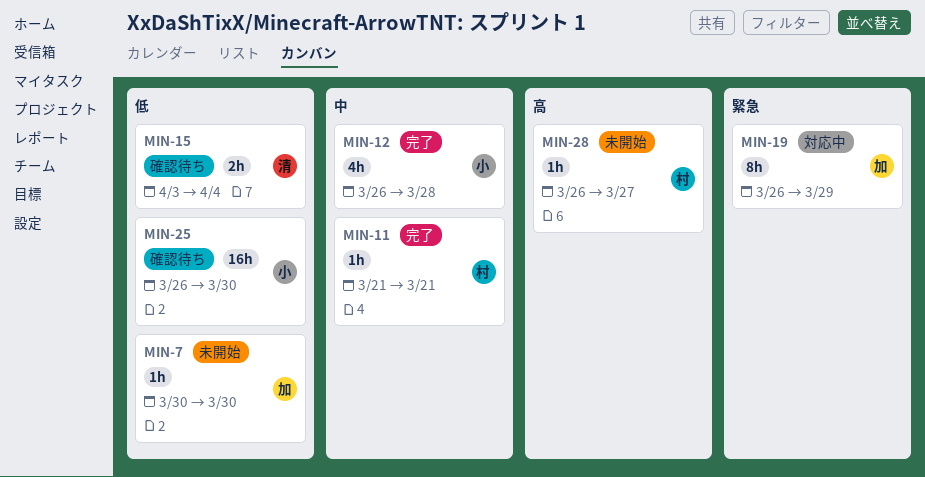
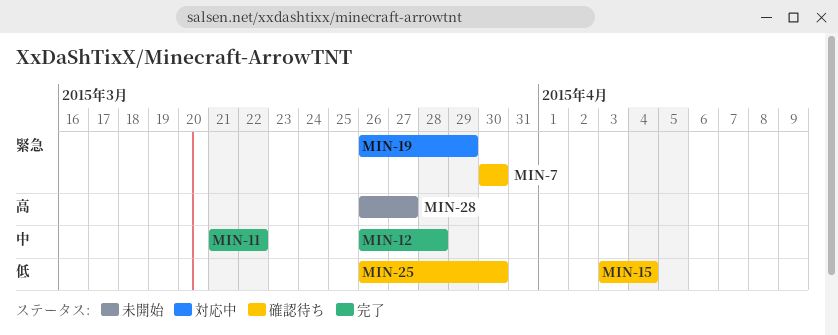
MIN-7, status: 未開始 -> 確認待ち
MIN-7, priority: 低 -> 緊急
MIN-11, due: Mar 21 -> Mar 22

